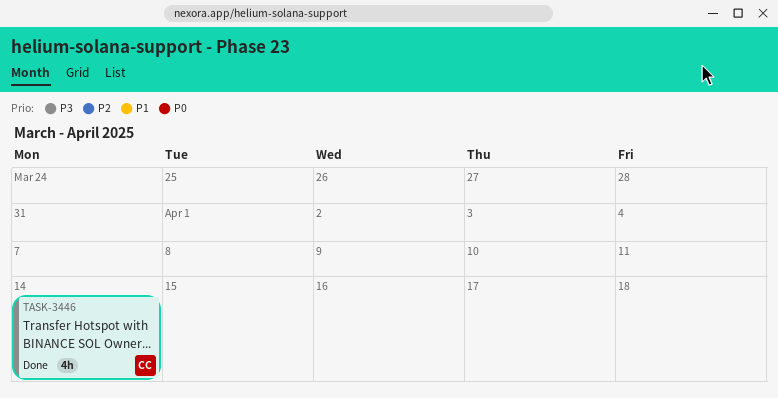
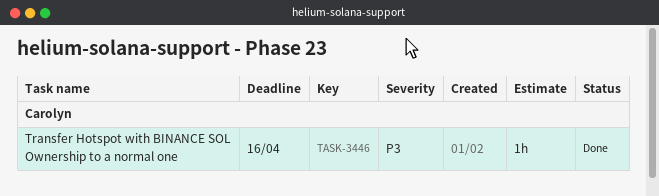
TASK-3446, estimate: 4h -> 1h
TASK-3446, due: Apr 14 -> Apr 16

